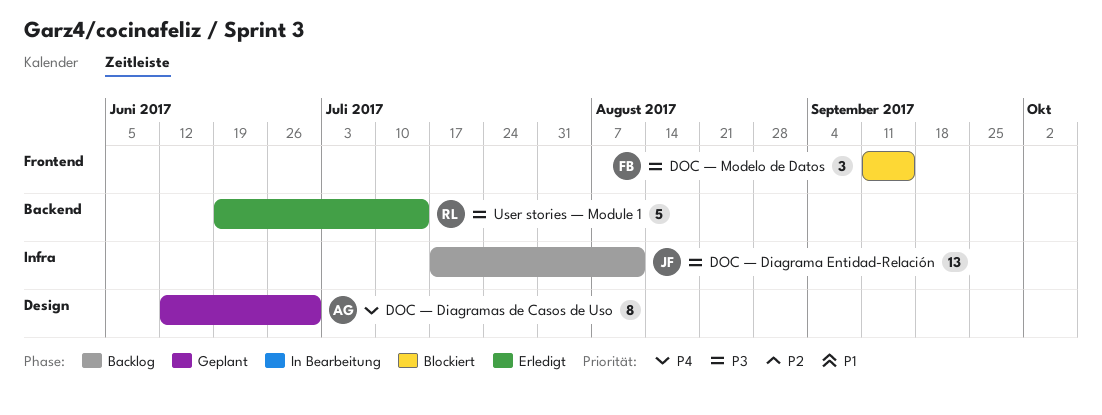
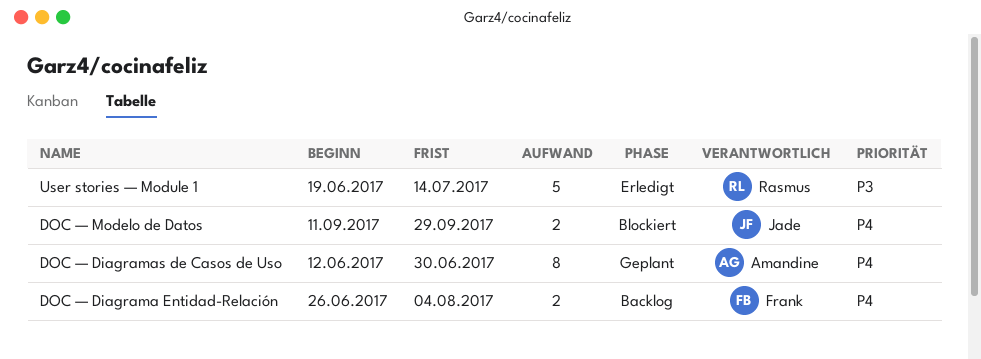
DOC — Diagrama Entidad-Relación, owner: Jade -> Frank
DOC — Diagrama Entidad-Relación, priority: P3 -> P4
DOC — Diagrama Entidad-Relación, estimate: 13 -> 2
DOC — Diagrama Entidad-Relación, start: Jul 17 -> Jun 26
DOC — Diagrama Entidad-Relación, due: Aug 11 -> Aug 4
DOC — Modelo de Datos, owner: Frank -> Jade
DOC — Modelo de Datos, priority: P3 -> P4
DOC — Modelo de Datos, estimate: 3 -> 2
DOC — Modelo de Datos, due: Sep 15 -> Sep 29

